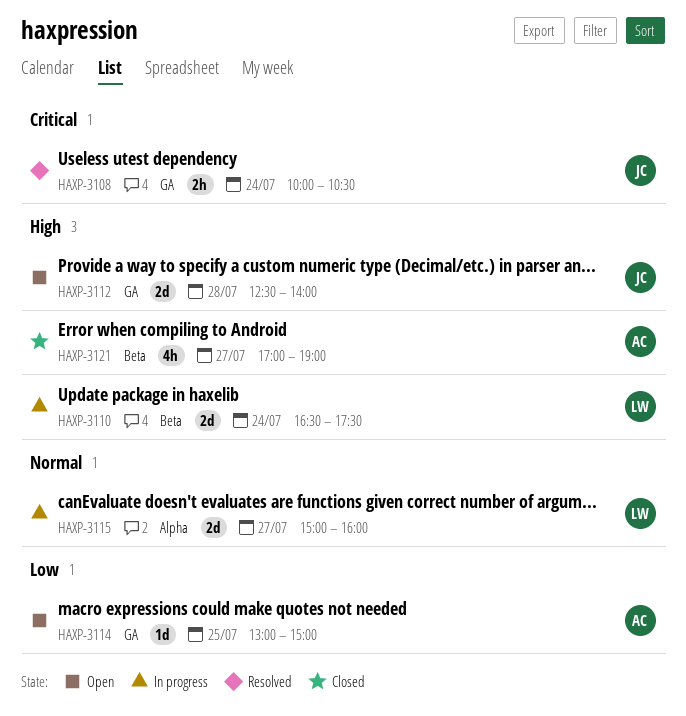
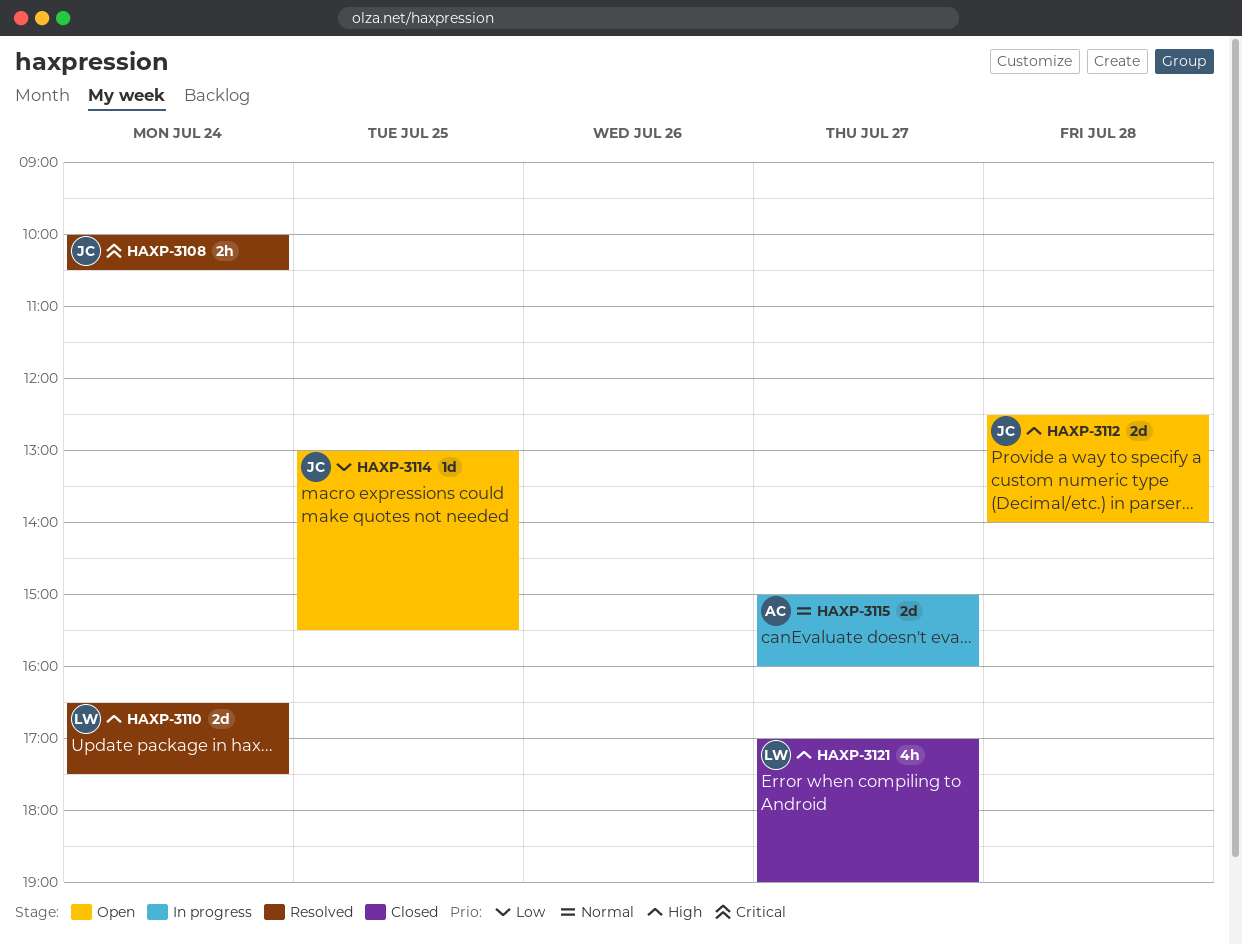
HAXP-3110, status: In progress -> Resolved
HAXP-3114, owner: AC -> JC
HAXP-3114, ends: 15:00 -> 15:30
HAXP-3115, owner: LW -> AC
HAXP-3121, owner: AC -> LW

